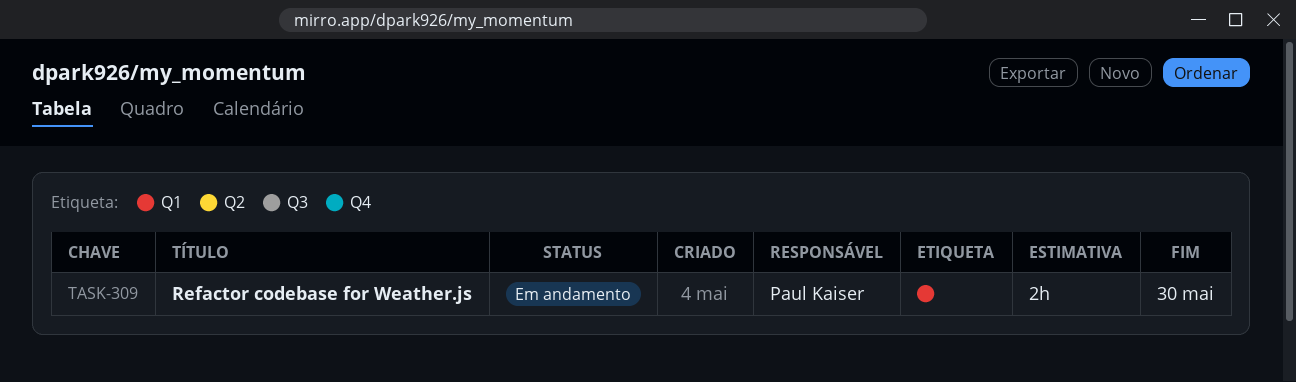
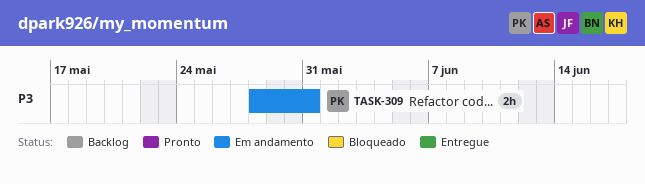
TASK-309, due: May 30 -> May 31

